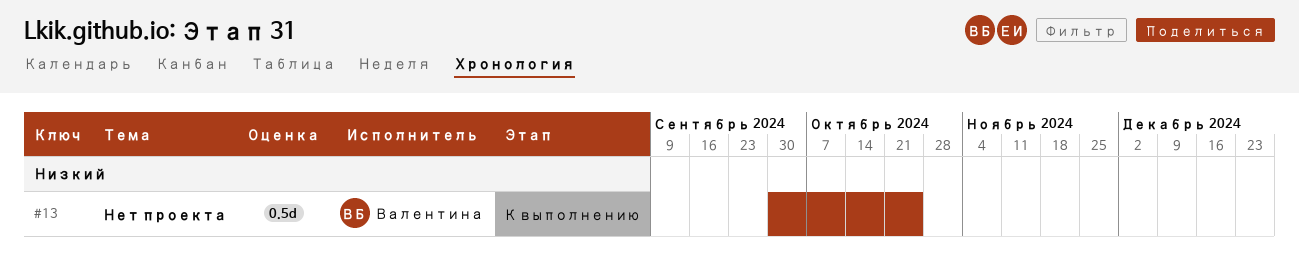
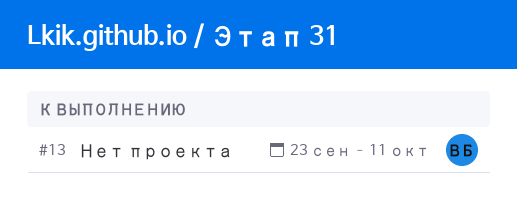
#13, start: Sep 30 -> Sep 23
#13, due: Oct 25 -> Oct 11

